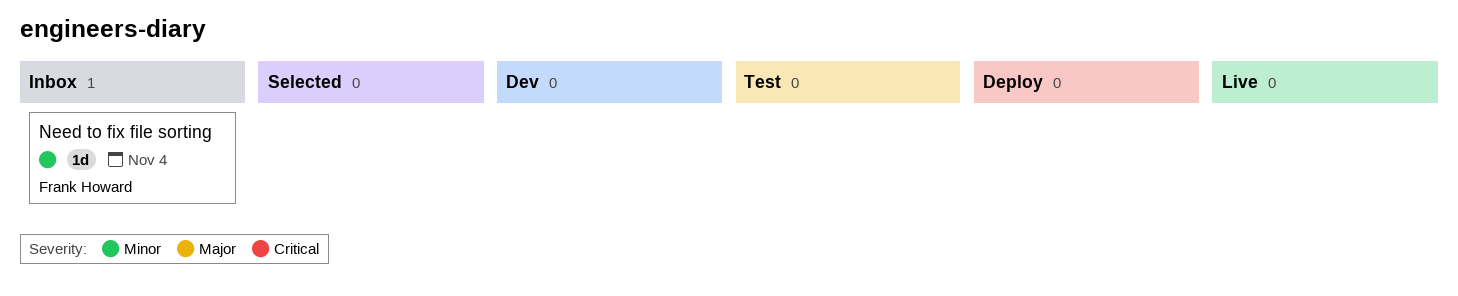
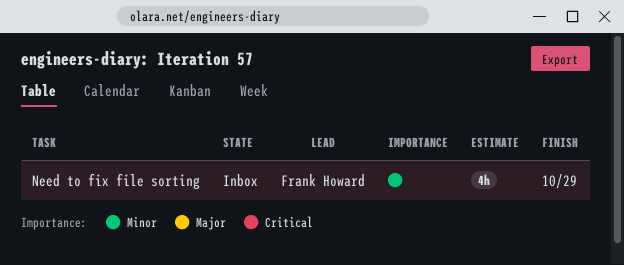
Need to fix file sorting, estimate: 1d -> 4h
Need to fix file sorting, due: Nov 4 -> Oct 29

